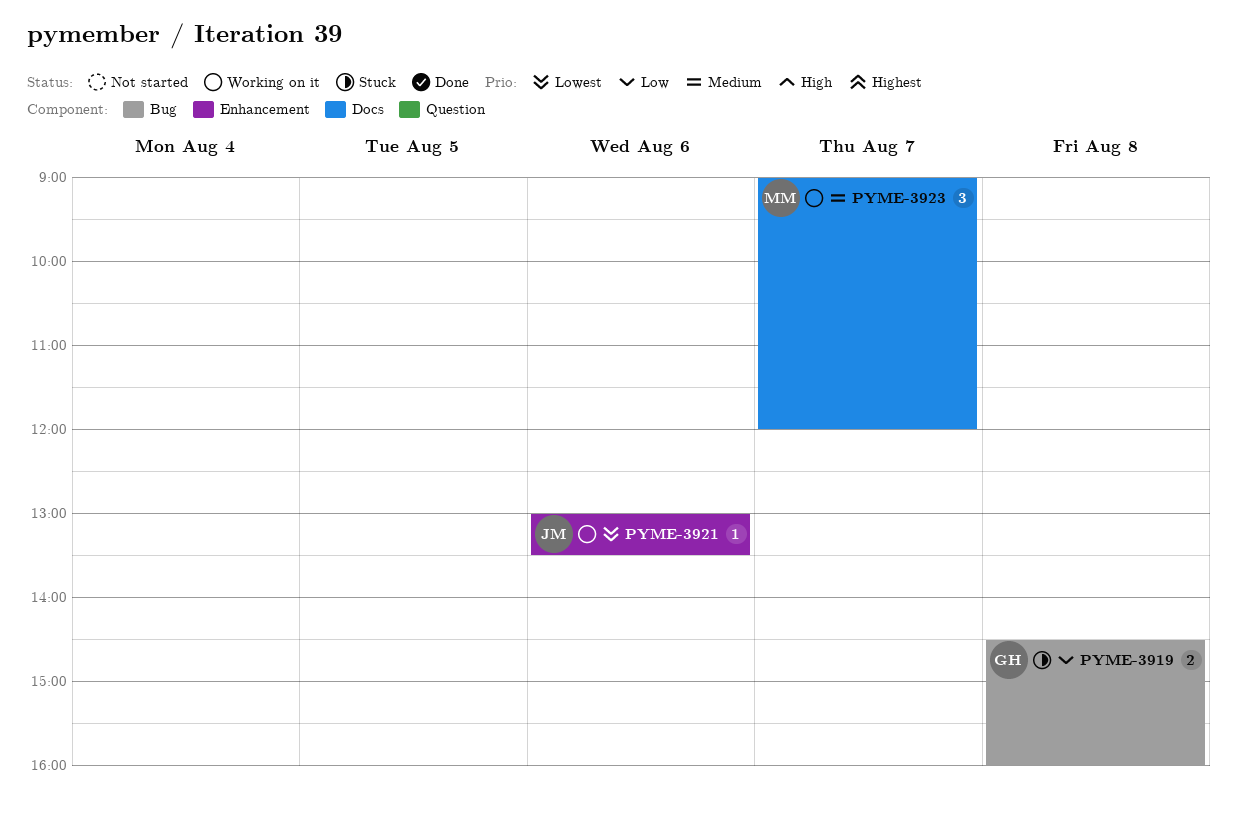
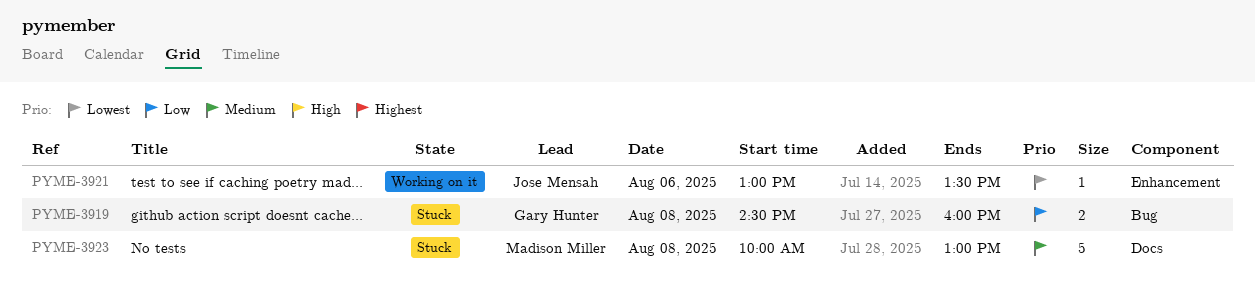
PYME-3923, status: Working on it -> Stuck
PYME-3923, estimate: 3 -> 5
PYME-3923, day: Aug 7 -> Aug 8
PYME-3923, begins: 09:00 -> 10:00
PYME-3923, ends: 12:00 -> 13:00

